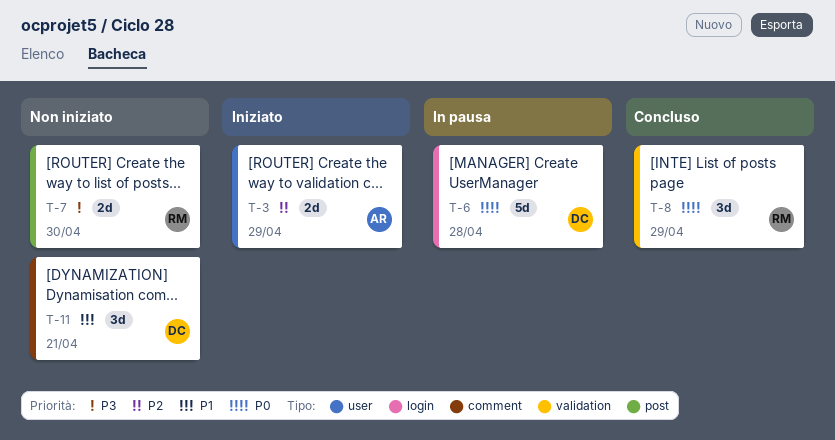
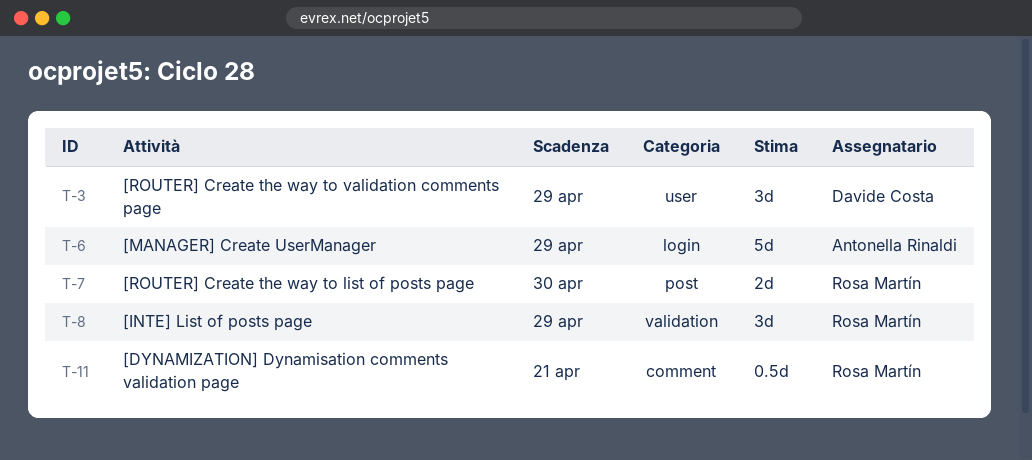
T-3, owner: Antonella Rinaldi -> Davide Costa
T-3, estimate: 2d -> 3d
T-6, owner: Davide Costa -> Antonella Rinaldi
T-6, due: Apr 28 -> Apr 29
T-11, owner: Davide Costa -> Rosa Martín
T-11, estimate: 3d -> 0.5d

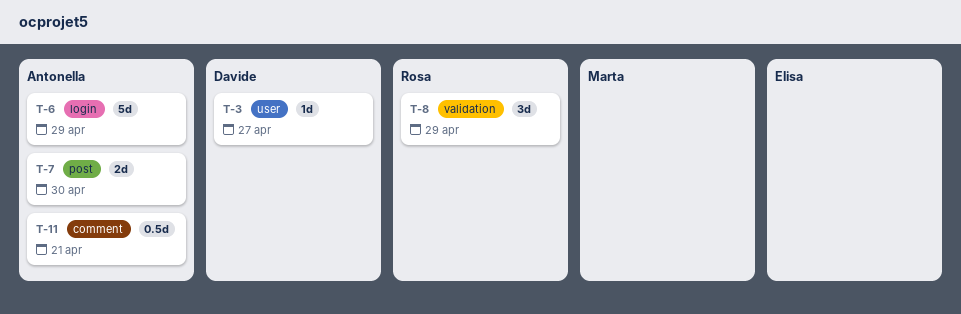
T-3, estimate: 3d -> 1d
T-3, due: Apr 29 -> Apr 27
T-7, owner: Rosa Martín -> Antonella Rinaldi
T-11, owner: Rosa Martín -> Antonella Rinaldi

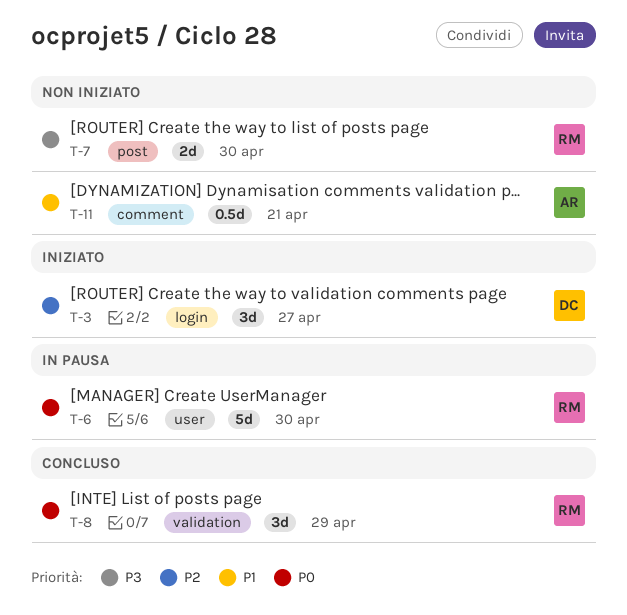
T-3, label: user -> login
T-3, estimate: 1d -> 3d
T-6, owner: Antonella -> Rosa
T-6, label: login -> user
T-6, due: Apr 29 -> Apr 30
T-7, owner: Antonella -> Rosa

